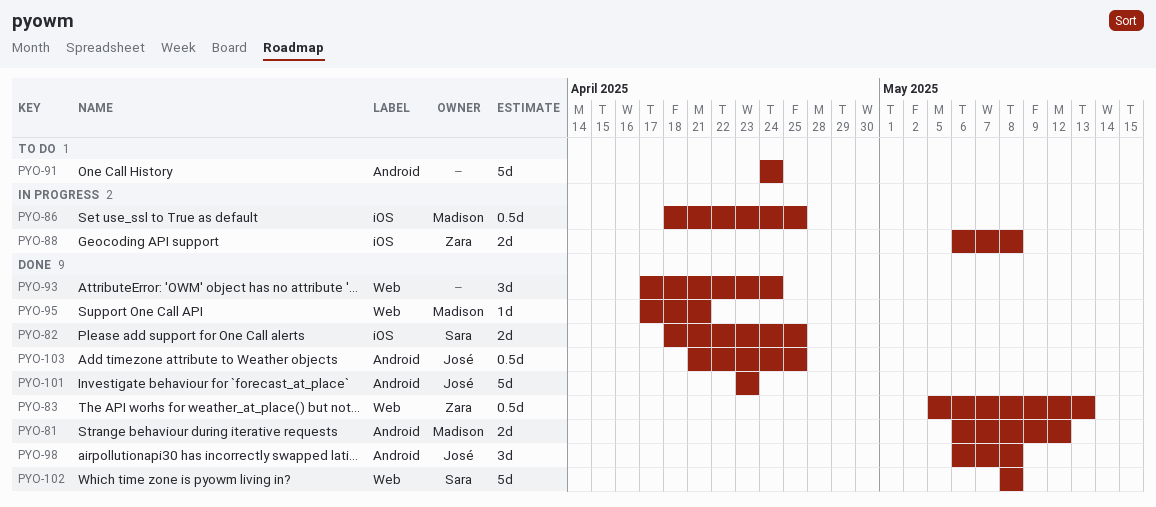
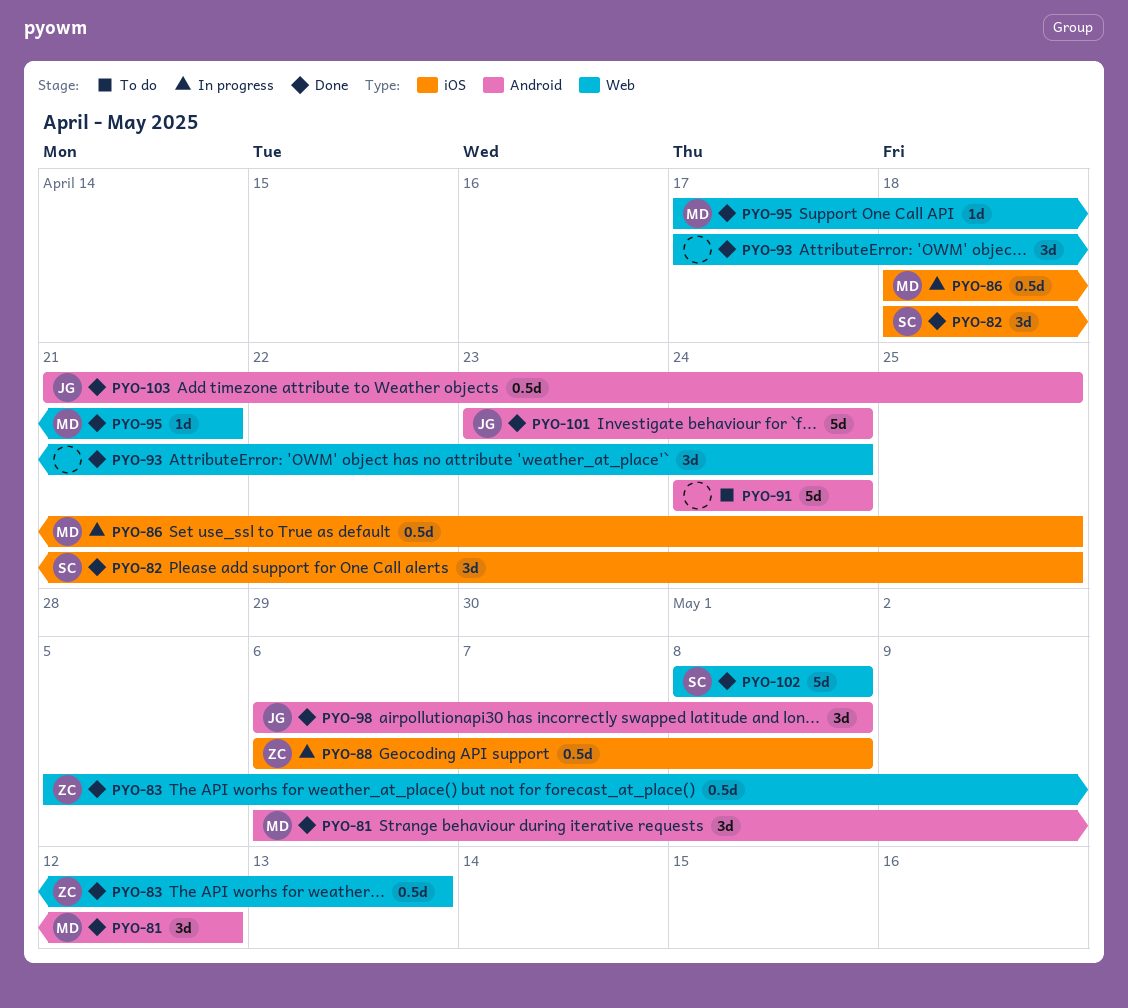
PYO-81, estimate: 2d -> 3d
PYO-82, estimate: 2d -> 3d
PYO-88, estimate: 2d -> 0.5d
PYO-101, due: Apr 23 -> Apr 24

